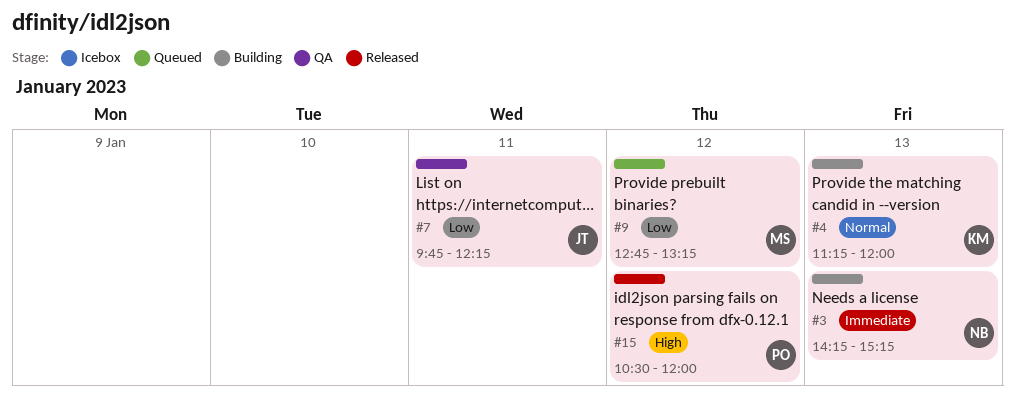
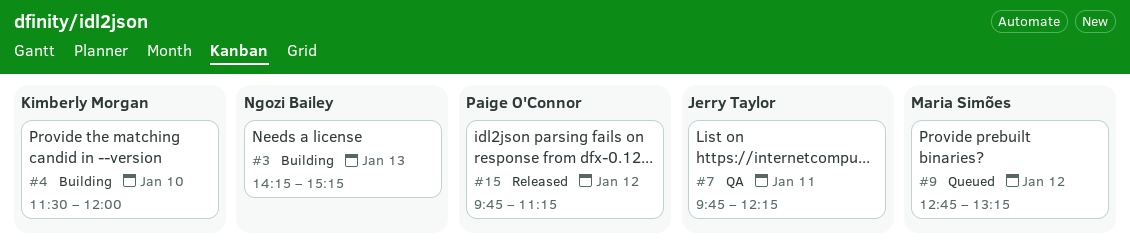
#4, day: Jan 13 -> Jan 10
#4, begins: 11:15 -> 11:30
#15, begins: 10:30 -> 09:45
#15, ends: 12:00 -> 11:15

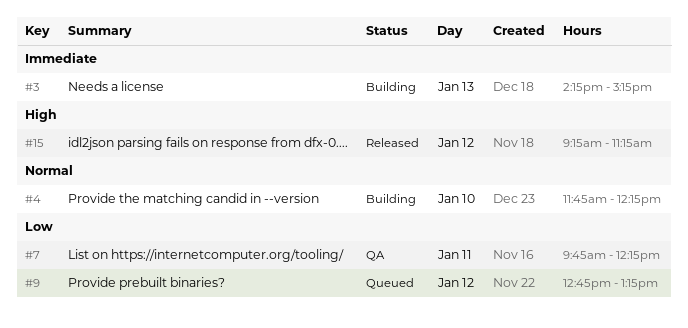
#4, begins: 11:30 -> 11:45
#4, ends: 12:00 -> 12:15
#15, begins: 09:45 -> 09:15

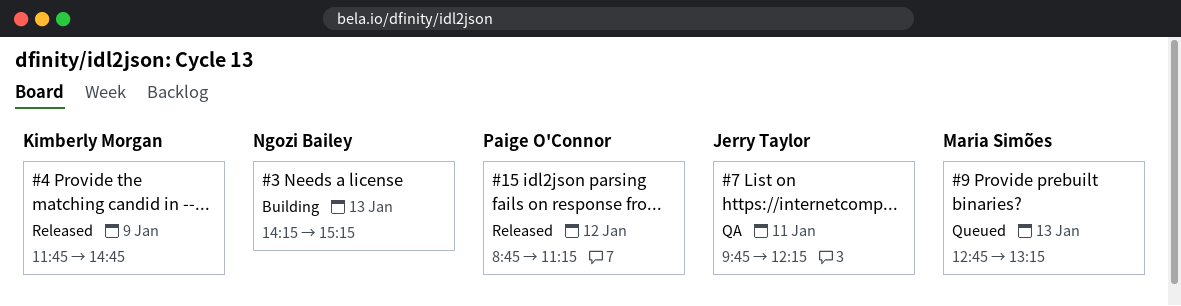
#4, status: Building -> Released
#4, day: Jan 10 -> Jan 9
#4, ends: 12:15 -> 14:45
#9, day: Jan 12 -> Jan 13
#15, begins: 09:15 -> 08:45

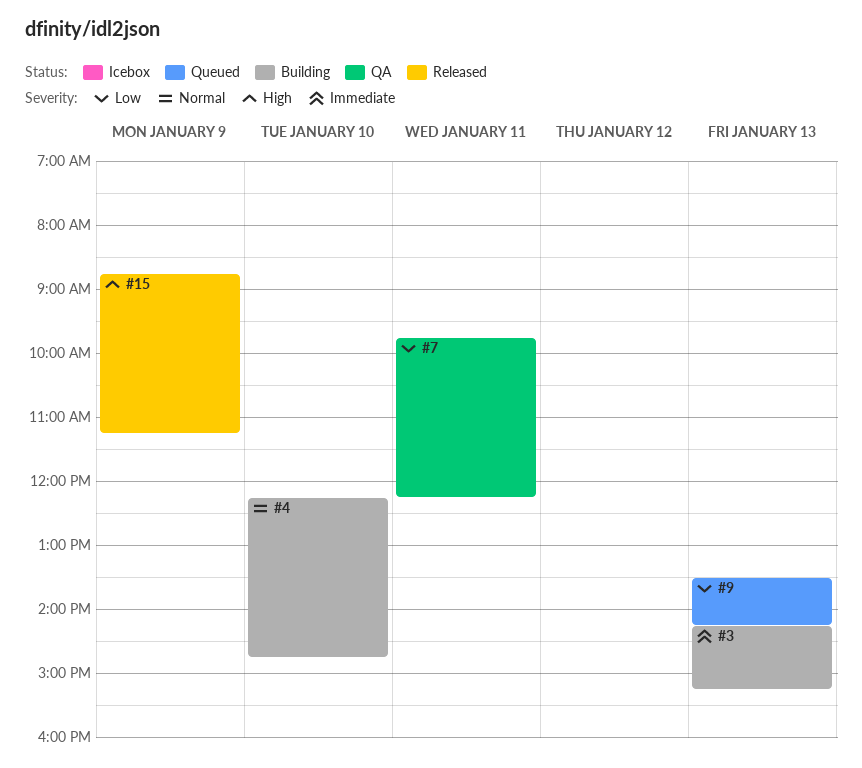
#4, status: Released -> Building
#4, day: Jan 9 -> Jan 10
#4, begins: 11:45 -> 12:15
#9, begins: 12:45 -> 13:30
#9, ends: 13:15 -> 14:15
#15, day: Jan 12 -> Jan 9

